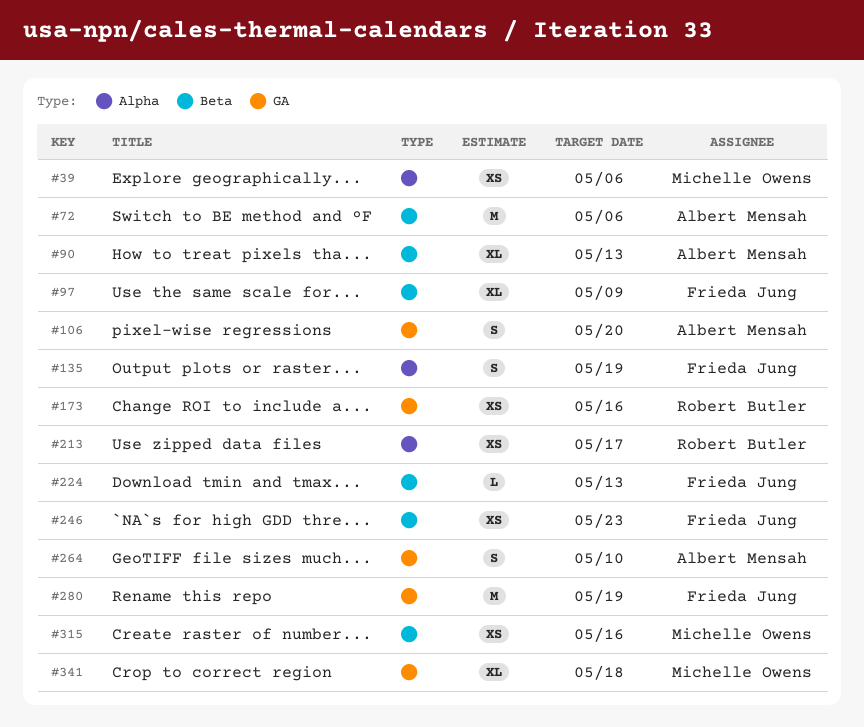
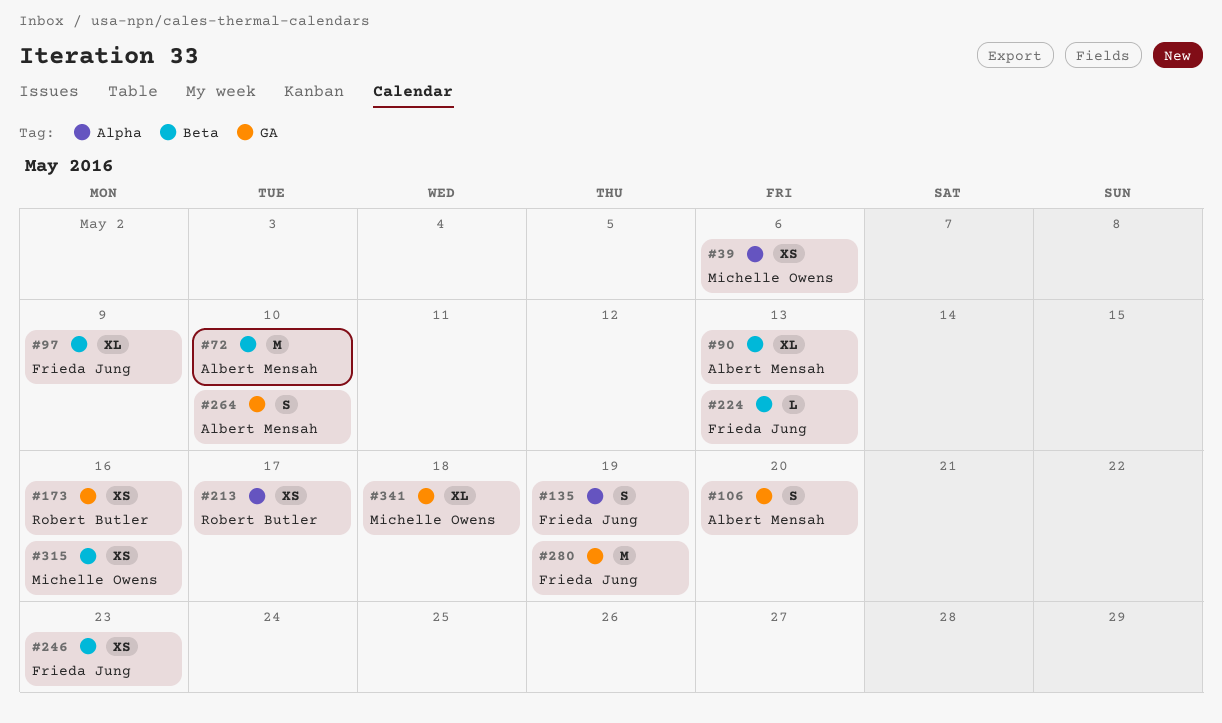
#72, due: May 6 -> May 10

